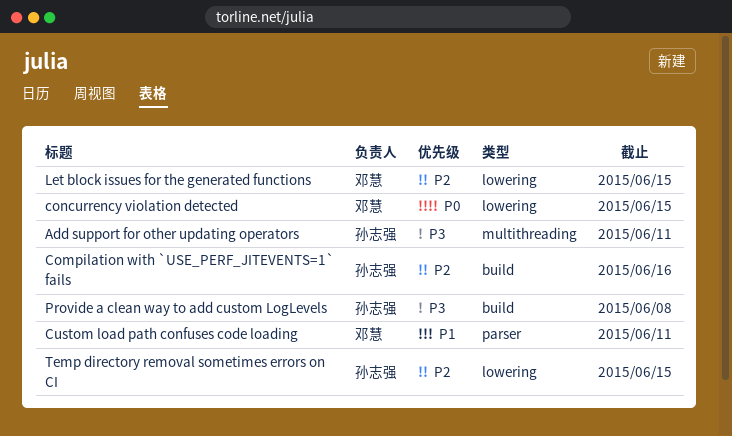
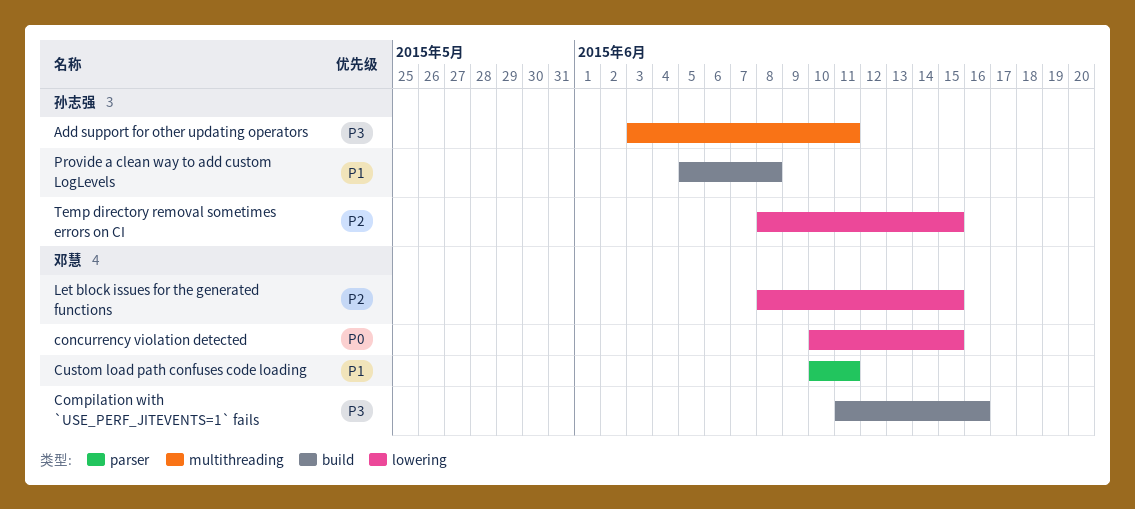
Compilation with `USE_PERF_JITEVENTS=1` fails, owner: 孙志强 -> 邓慧
Compilation with `USE_PERF_JITEVENTS=1` fails, priority: P2 -> P3
Provide a clean way to add custom LogLevels, priority: P3 -> P1

